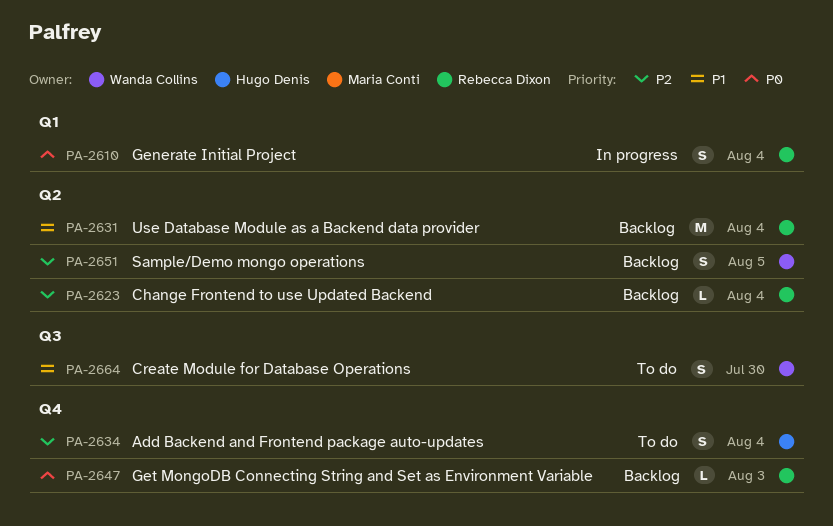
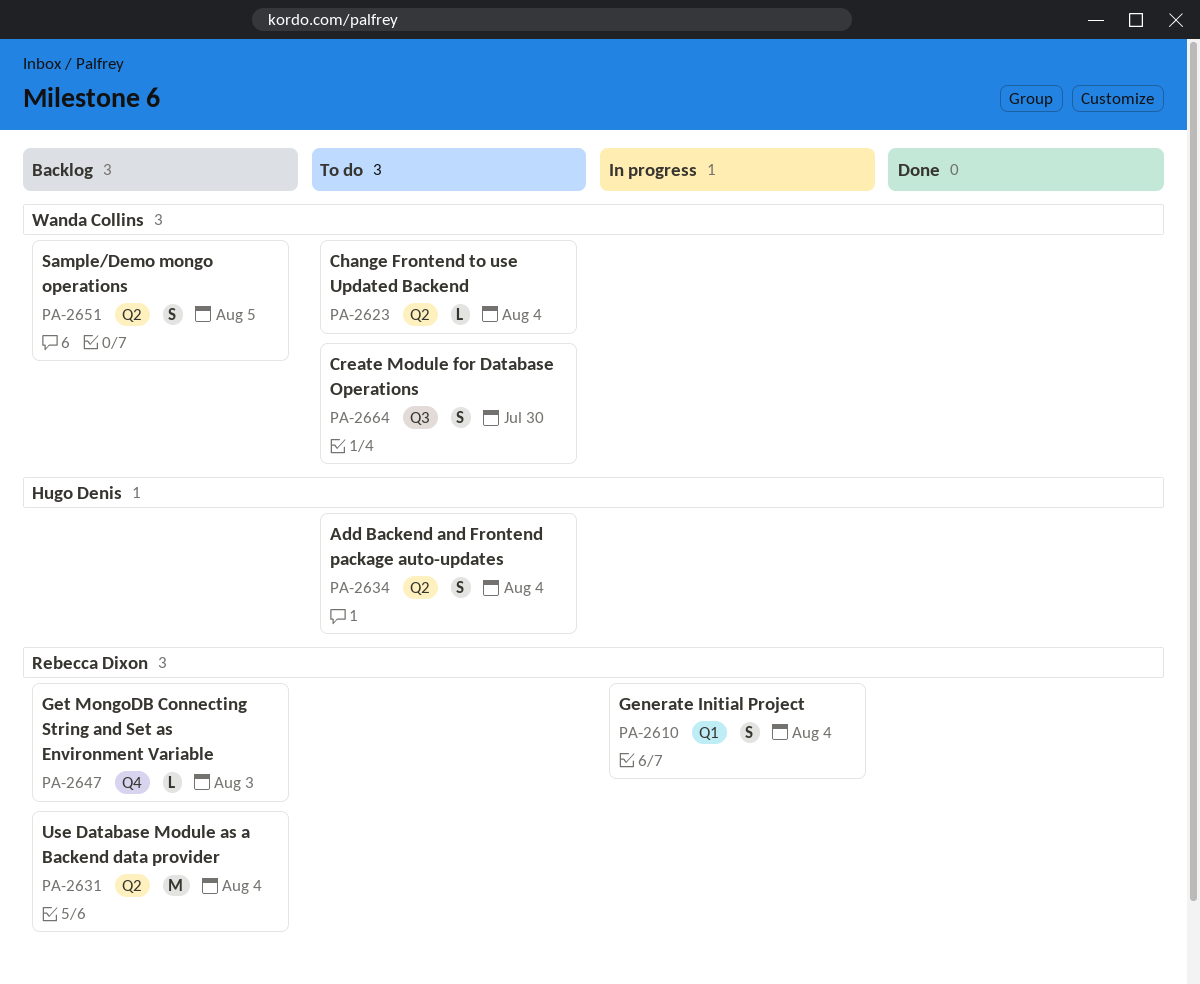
PA-2623, status: Backlog -> To do
PA-2623, owner: Rebecca Dixon -> Wanda Collins
PA-2634, label: Q4 -> Q2

